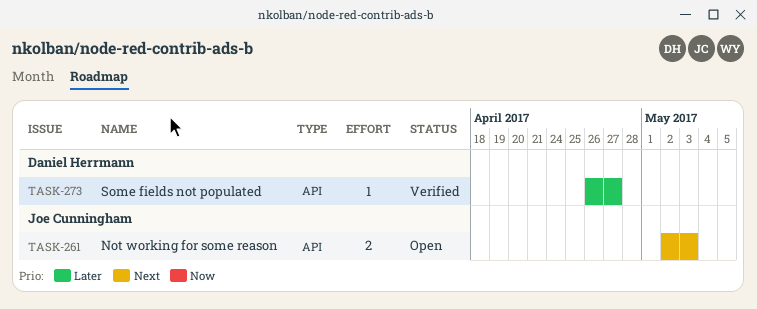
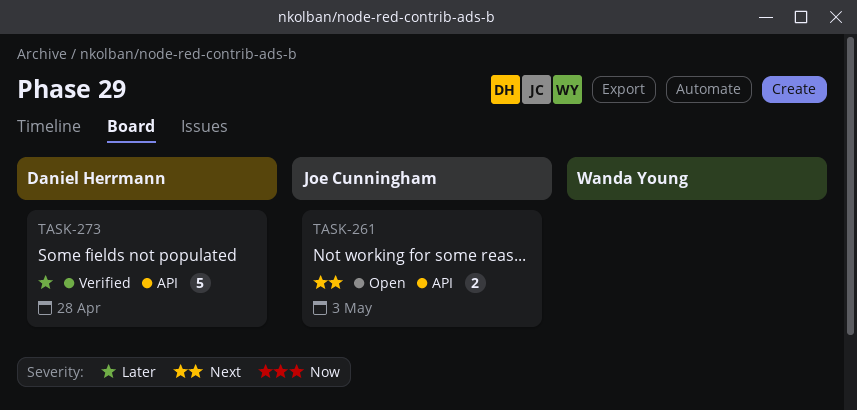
TASK-273, estimate: 1 -> 5
TASK-273, due: Apr 27 -> Apr 28

